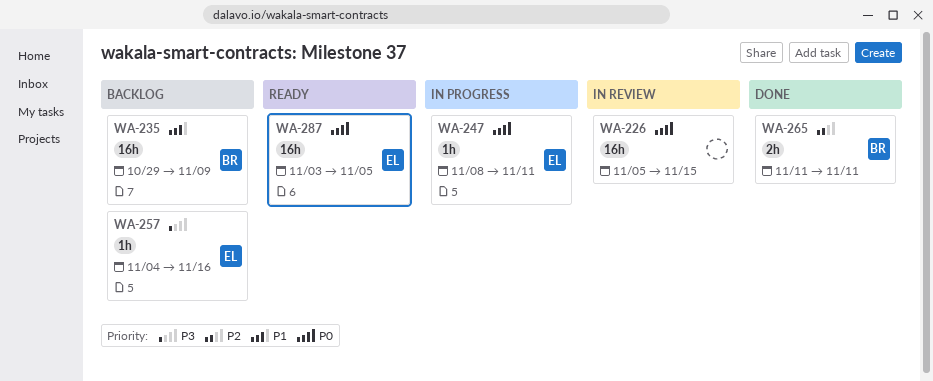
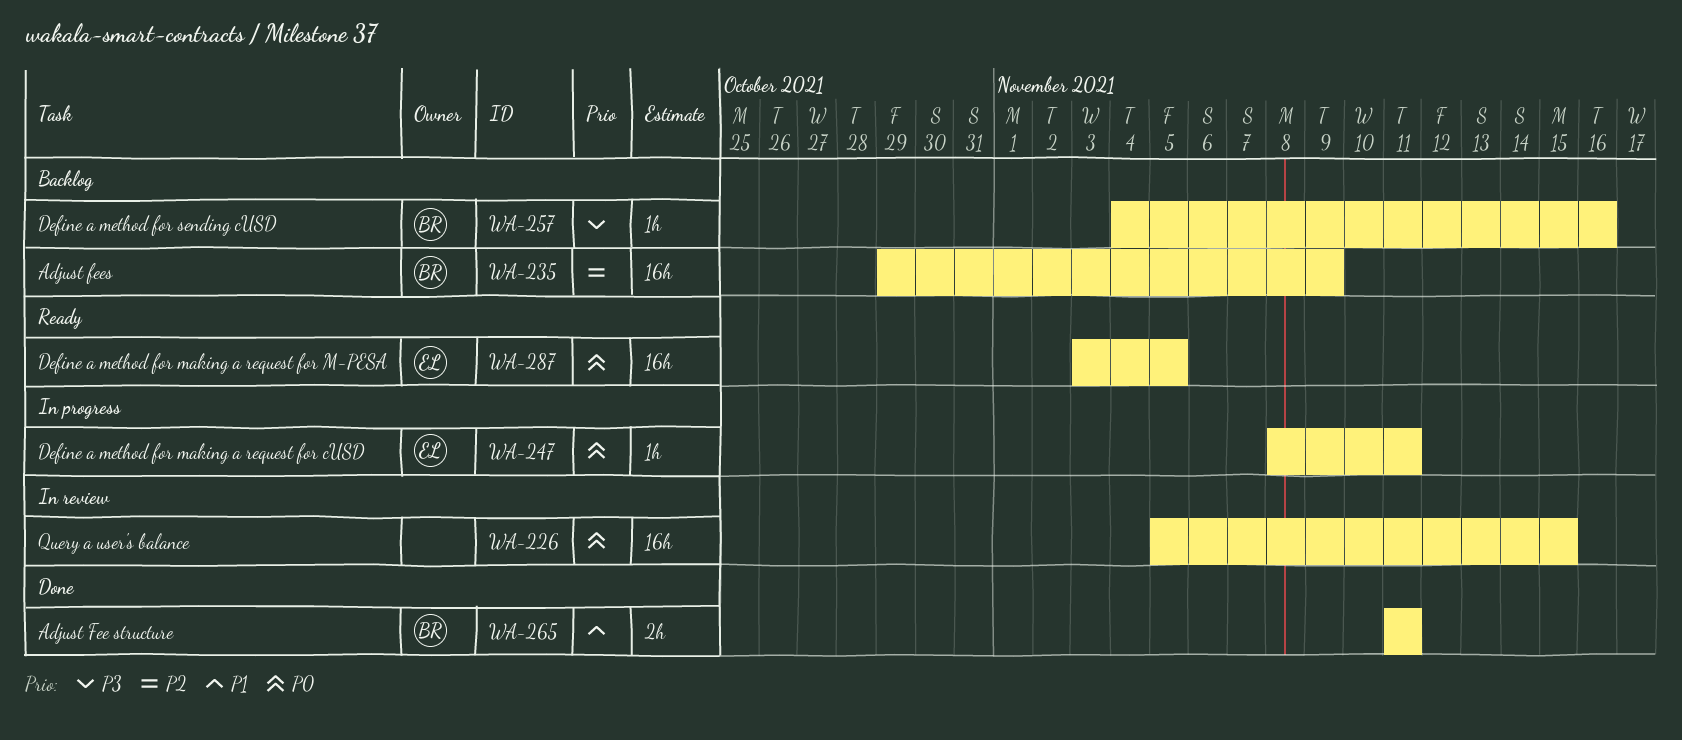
WA-235, priority: P1 -> P2
WA-257, owner: EL -> BR
WA-265, priority: P2 -> P1

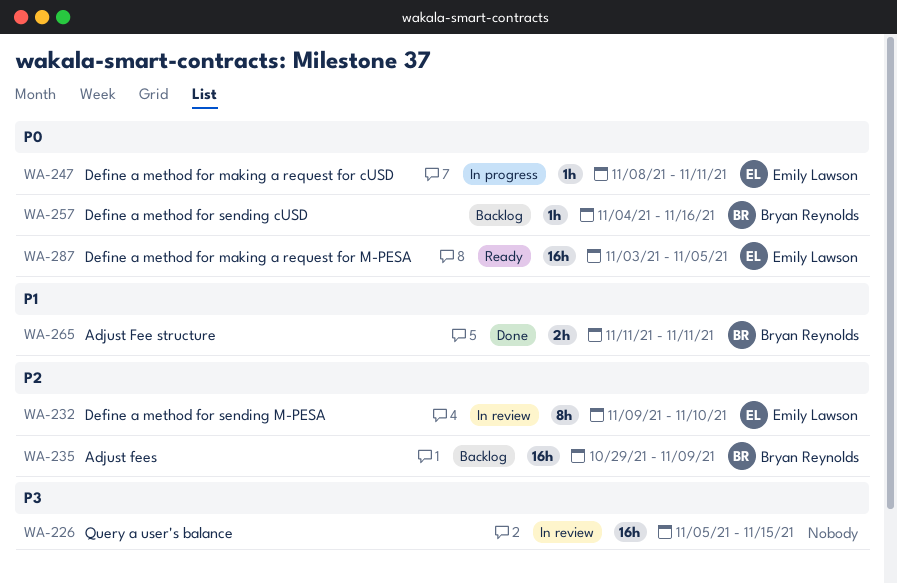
WA-226, priority: P0 -> P3
WA-232: none -> present
WA-257, priority: P3 -> P0

